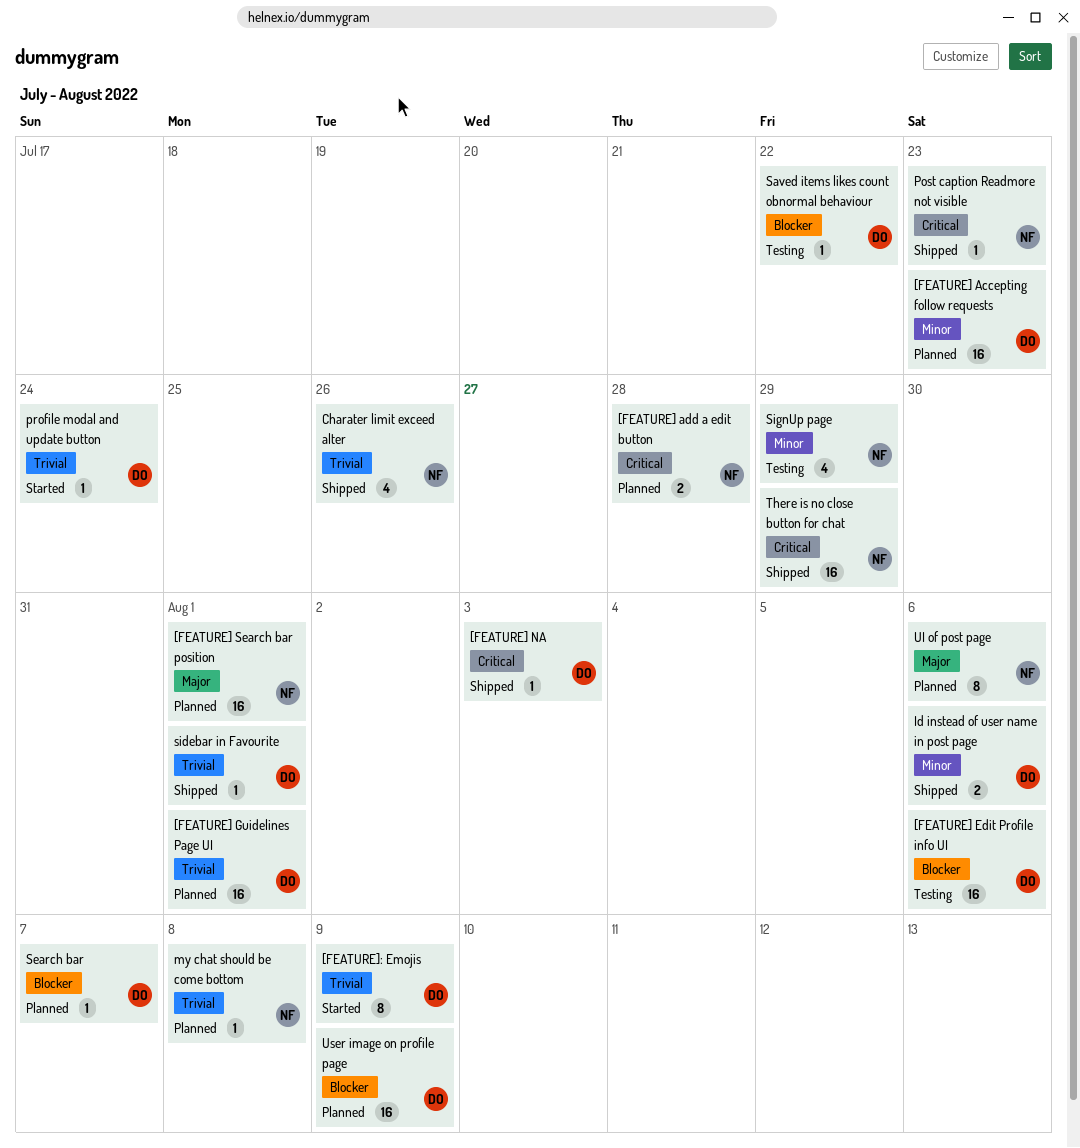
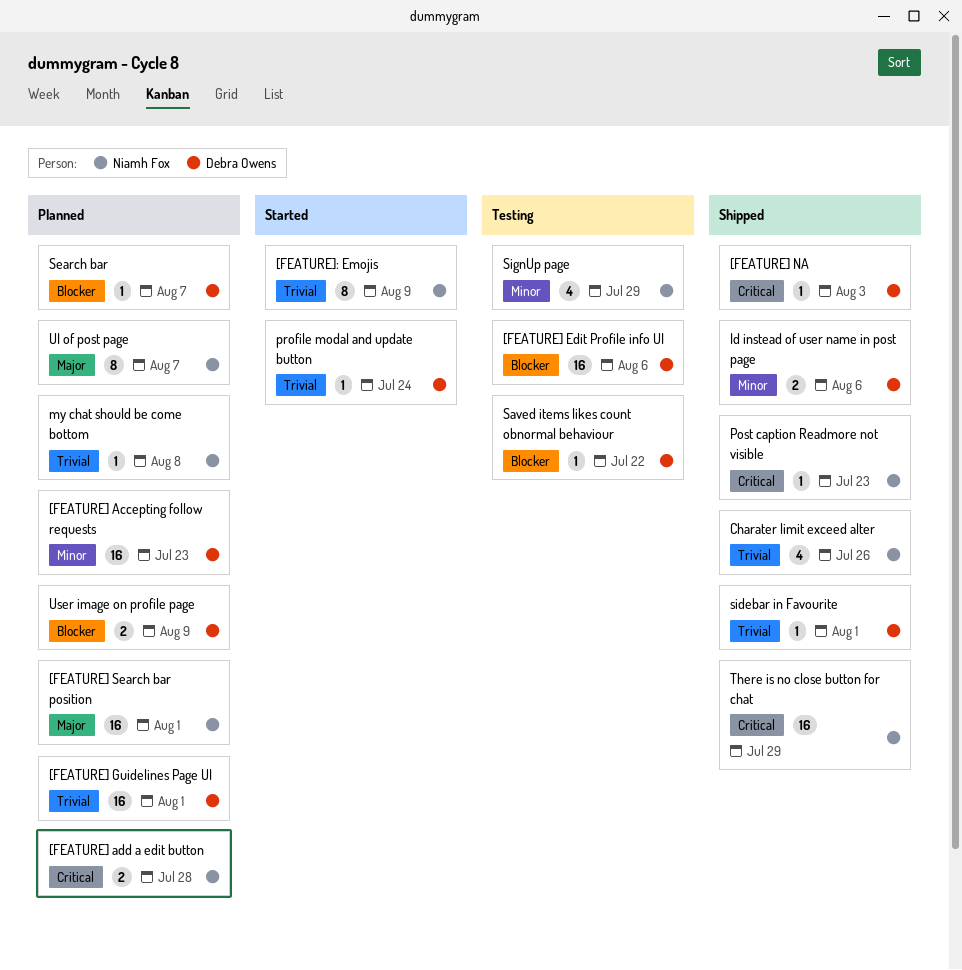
[FEATURE]: Emojis, owner: Debra Owens -> Niamh Fox
UI of post page, due: Aug 6 -> Aug 7
User image on profile page, estimate: 16 -> 2

